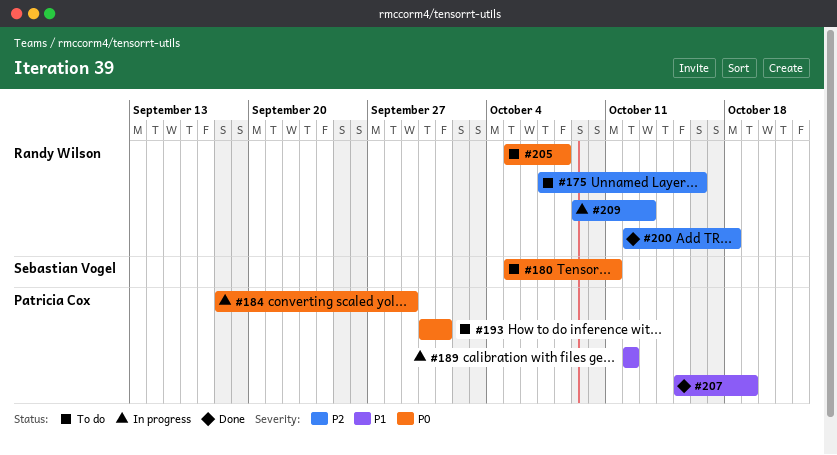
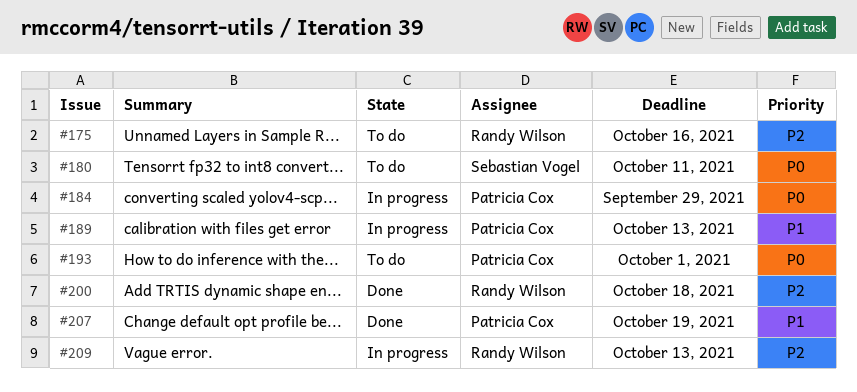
#189, due: Oct 12 -> Oct 13
#205: present -> none

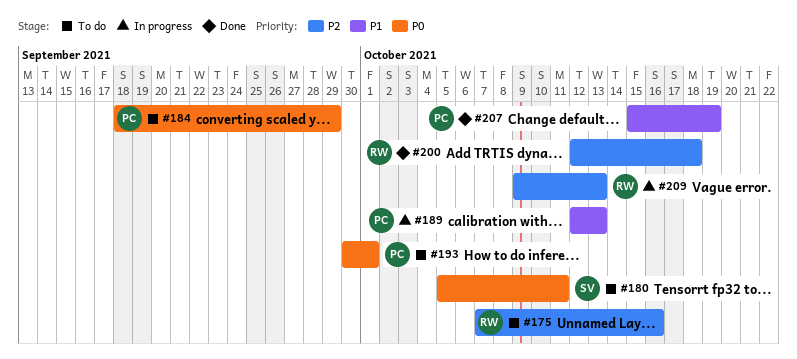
#184, status: In progress -> To do

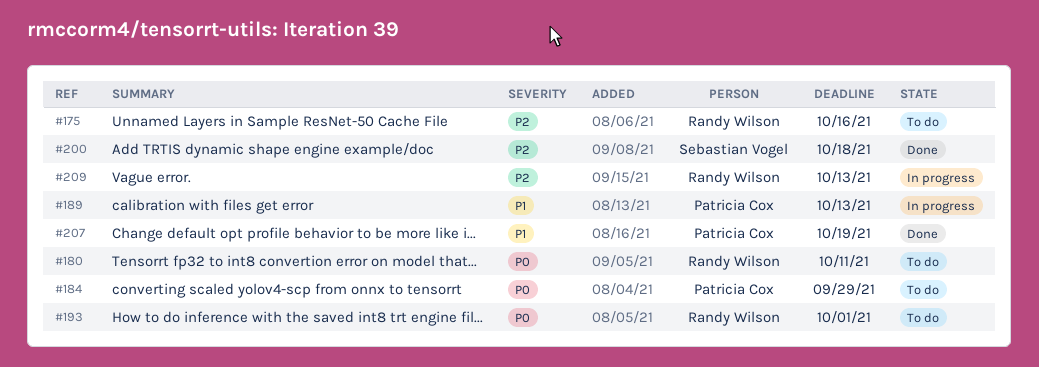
#180, owner: Sebastian Vogel -> Randy Wilson
#193, owner: Patricia Cox -> Randy Wilson
#200, owner: Randy Wilson -> Sebastian Vogel

